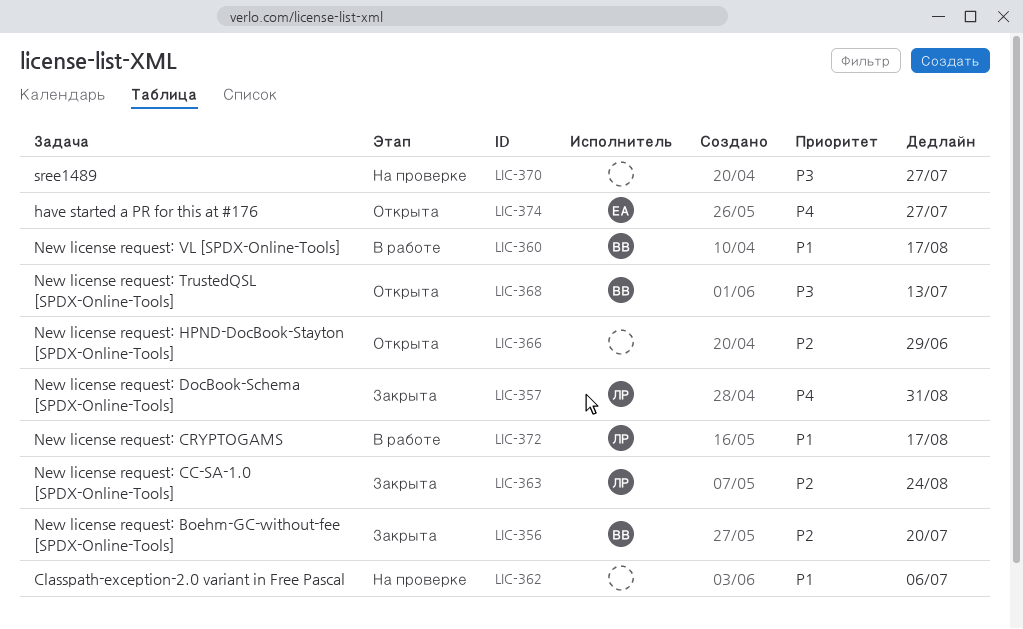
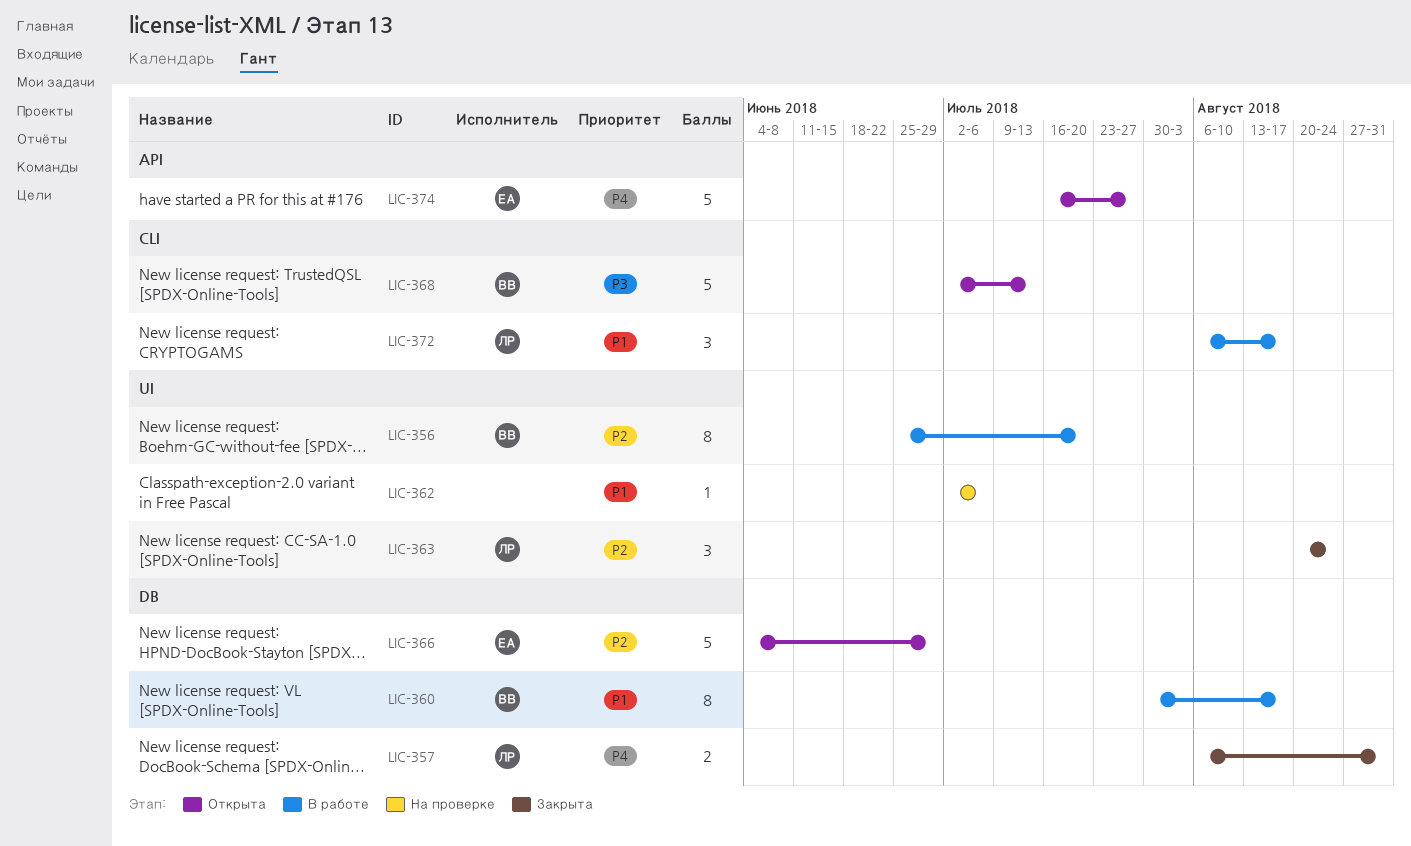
LIC-356, status: Закрыта -> В работе
LIC-366, owner: none -> ЕА
LIC-370: present -> none

